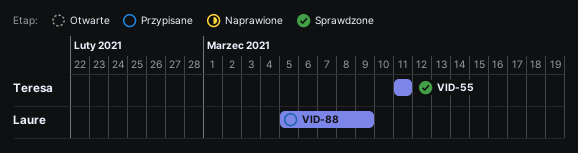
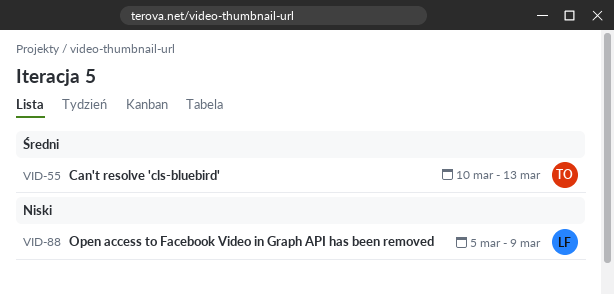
VID-55, start: Mar 11 -> Mar 10
VID-55, due: Mar 11 -> Mar 13

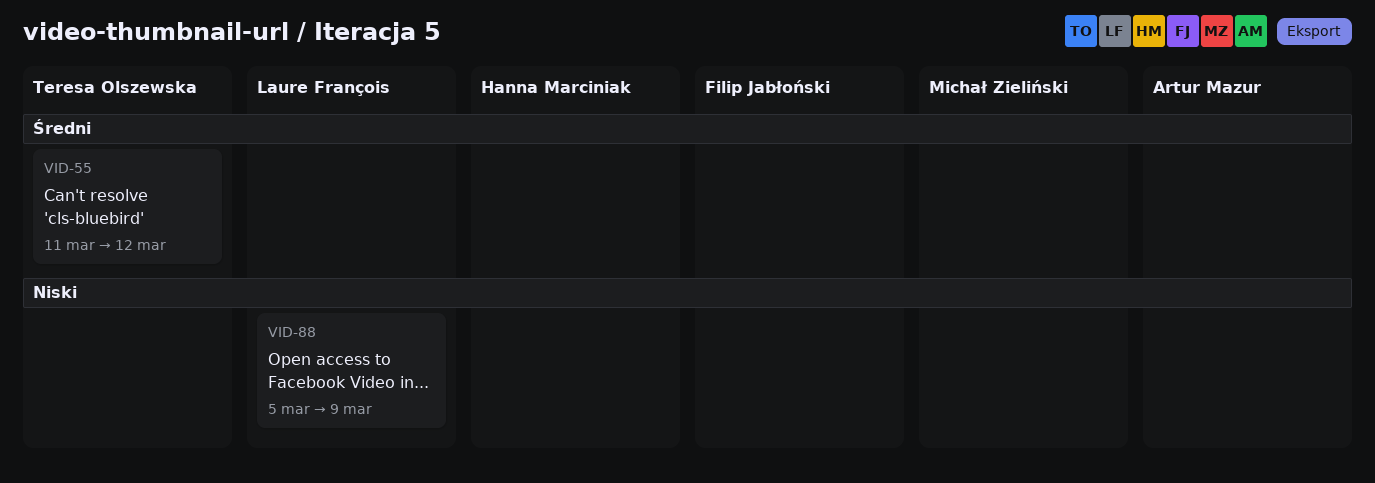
VID-55, start: Mar 10 -> Mar 11
VID-55, due: Mar 13 -> Mar 12

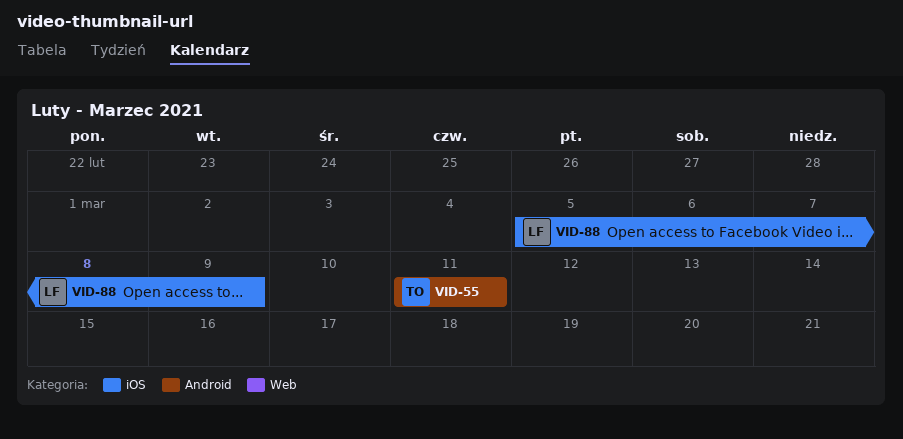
VID-55, due: Mar 12 -> Mar 11

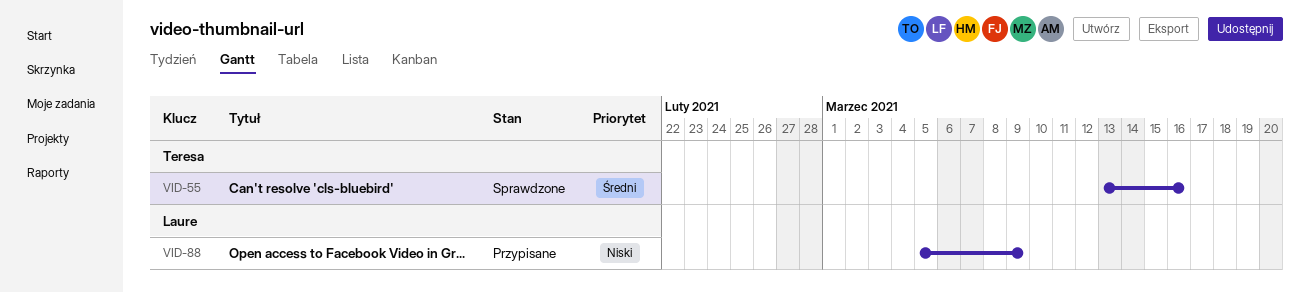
VID-55, start: Mar 11 -> Mar 13
VID-55, due: Mar 11 -> Mar 16

